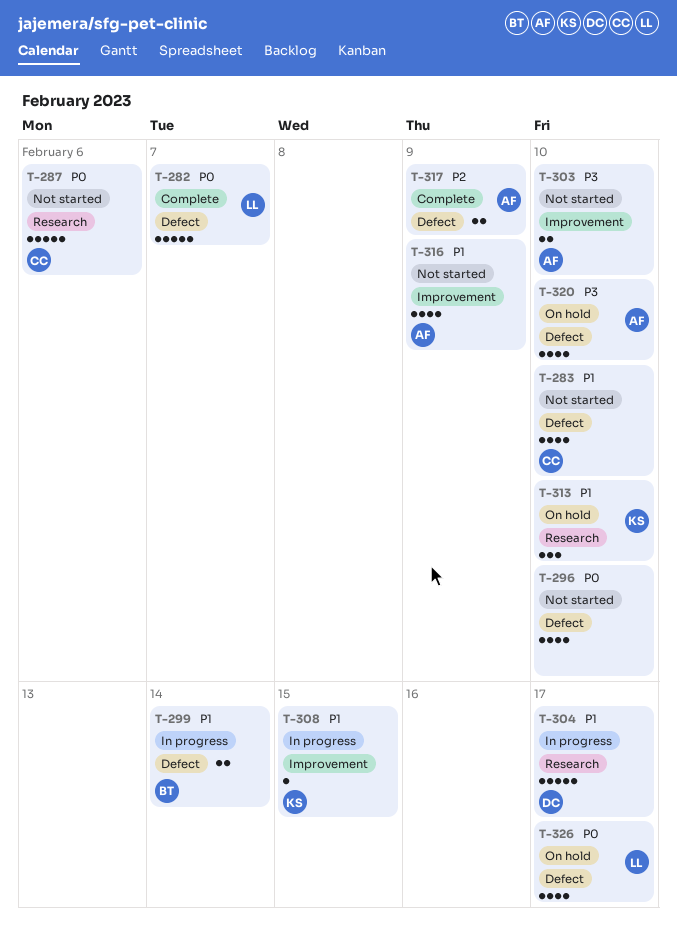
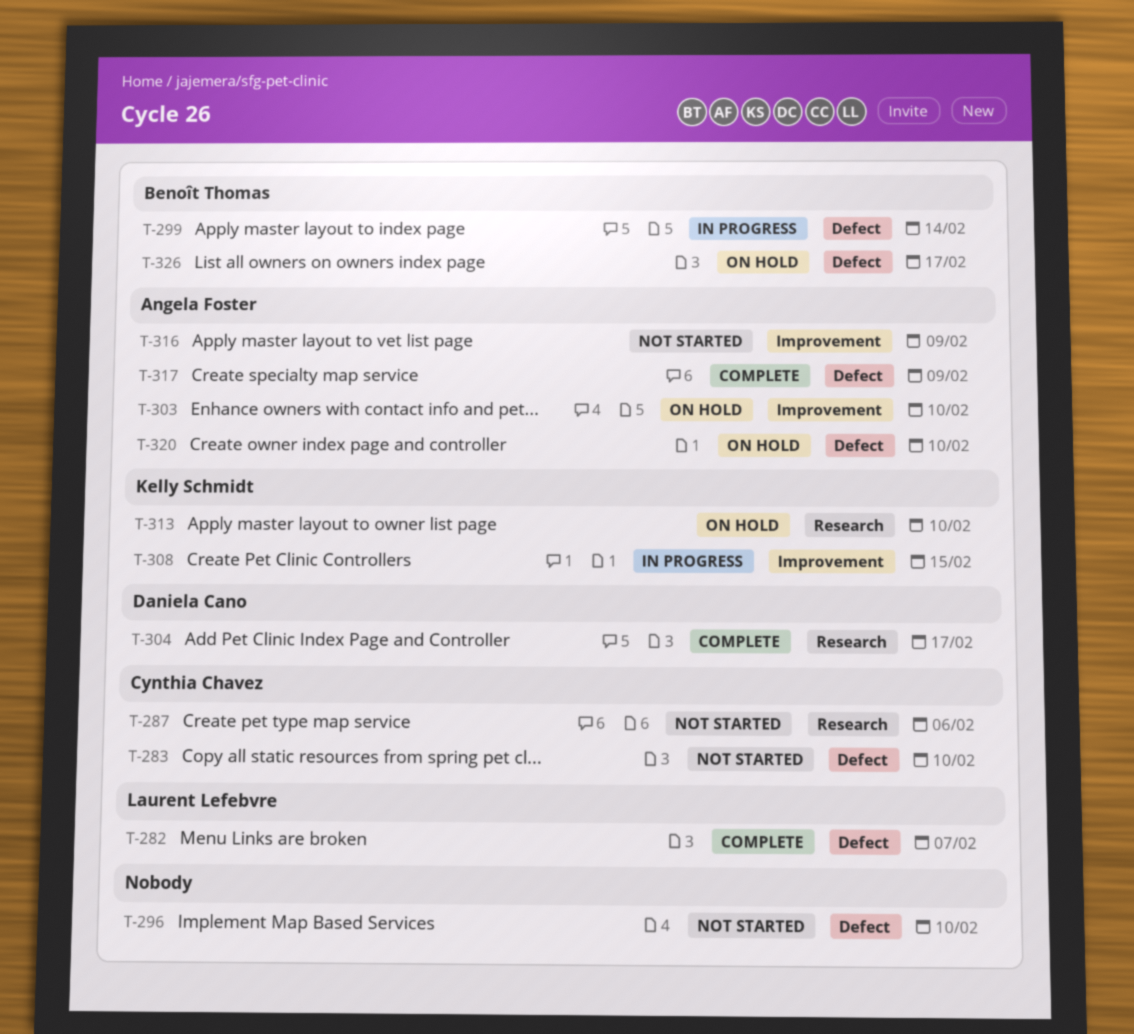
T-303, status: Not started -> On hold
T-304, status: In progress -> Complete
T-326, owner: Laurent Lefebvre -> Benoît Thomas

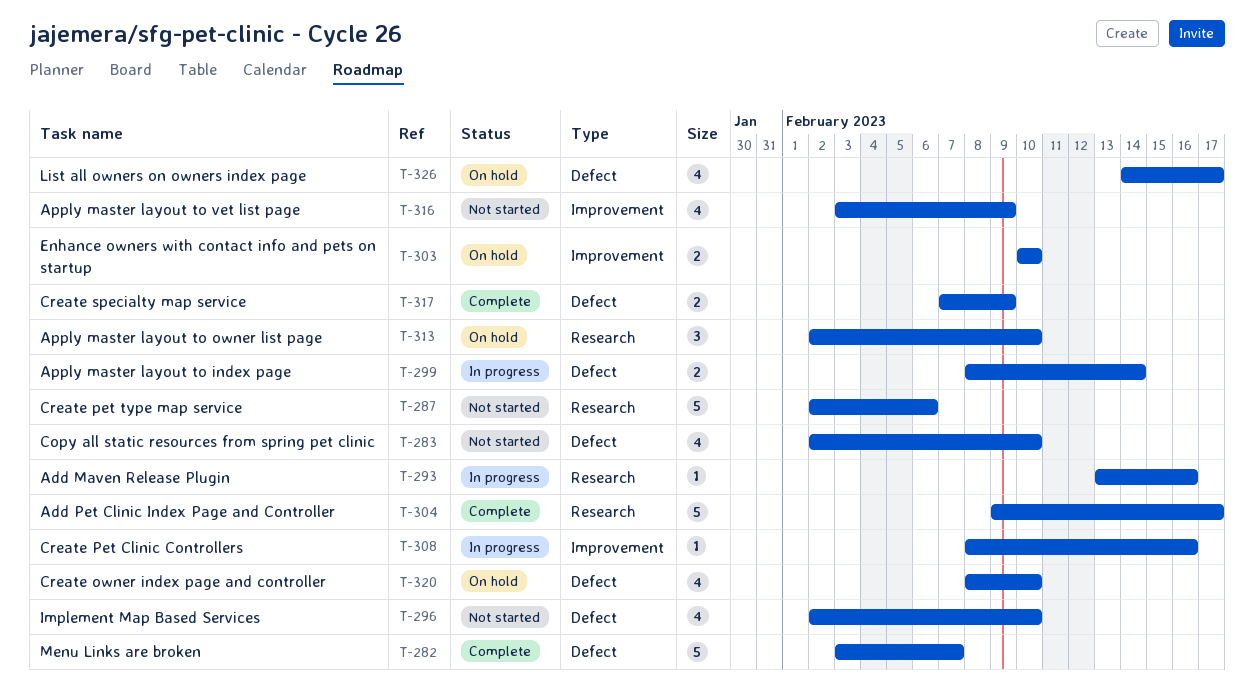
T-293: none -> present
T-308, due: Feb 15 -> Feb 16

